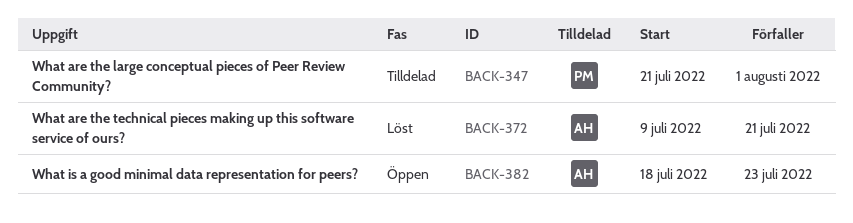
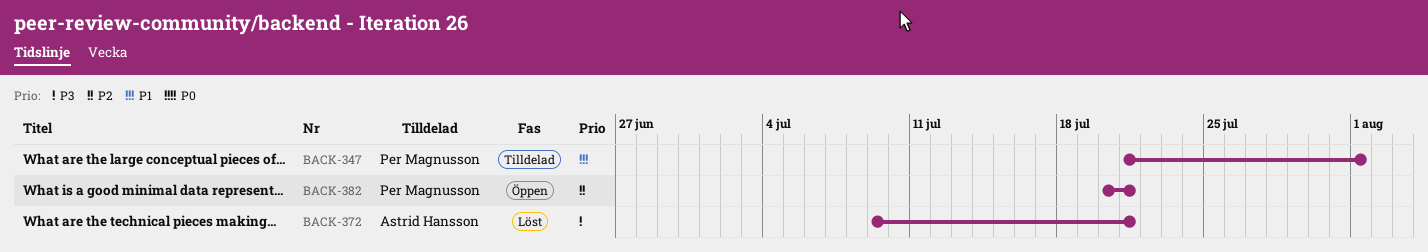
BACK-382, owner: Astrid Hansson -> Per Magnusson
BACK-382, start: Jul 18 -> Jul 20
BACK-382, due: Jul 23 -> Jul 21

